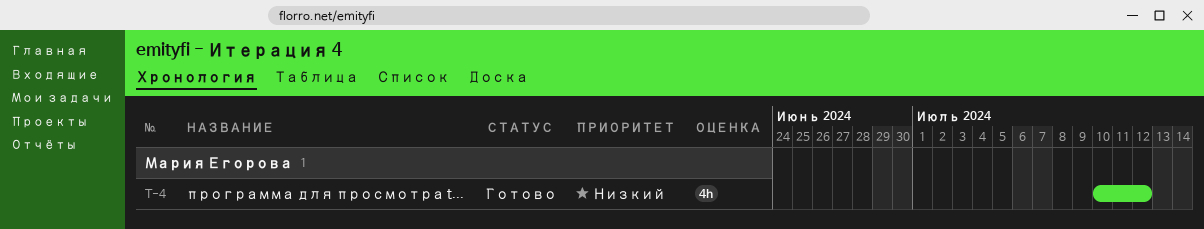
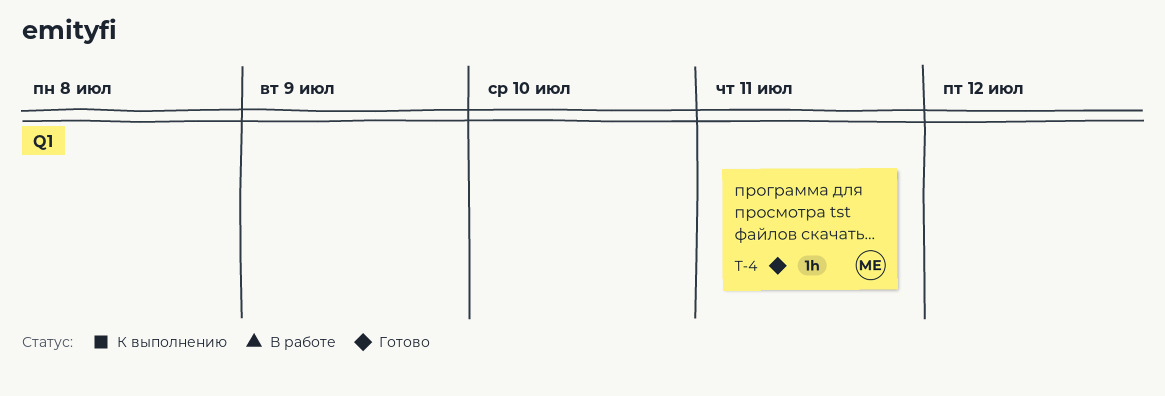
T-4, estimate: 4h -> 1h
T-4, due: Jul 12 -> Jul 11

